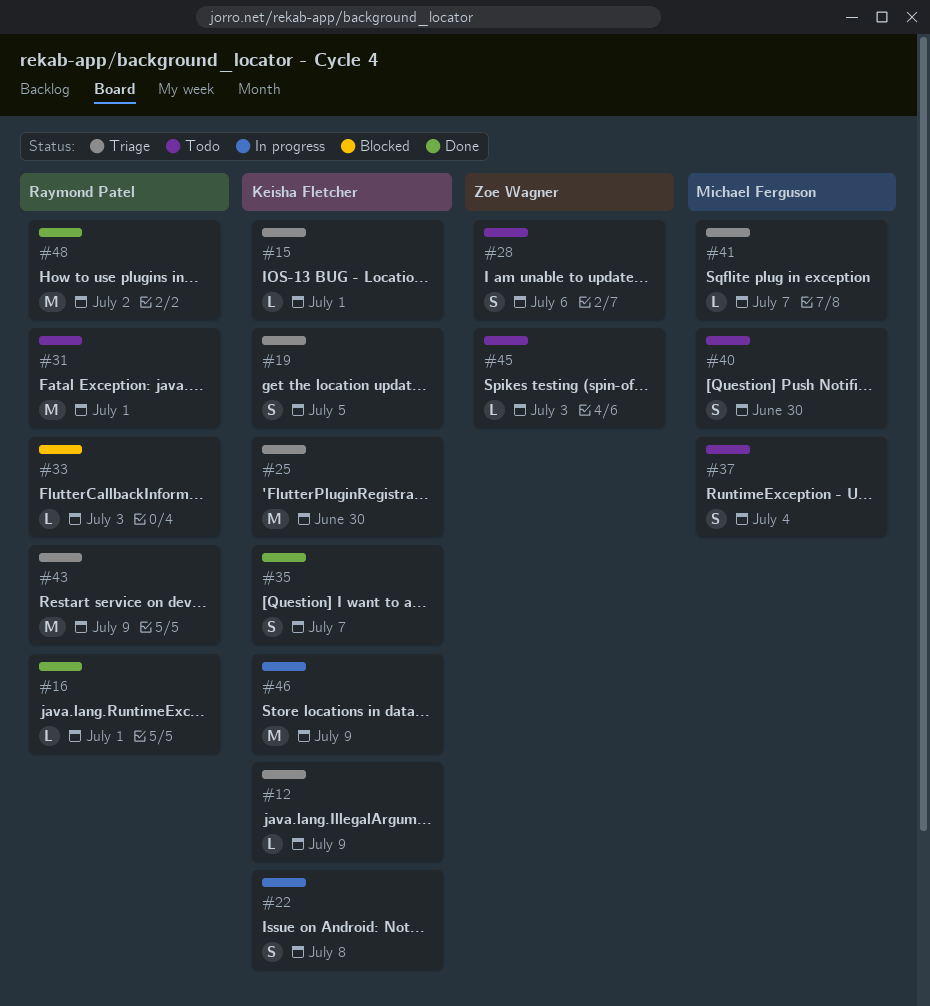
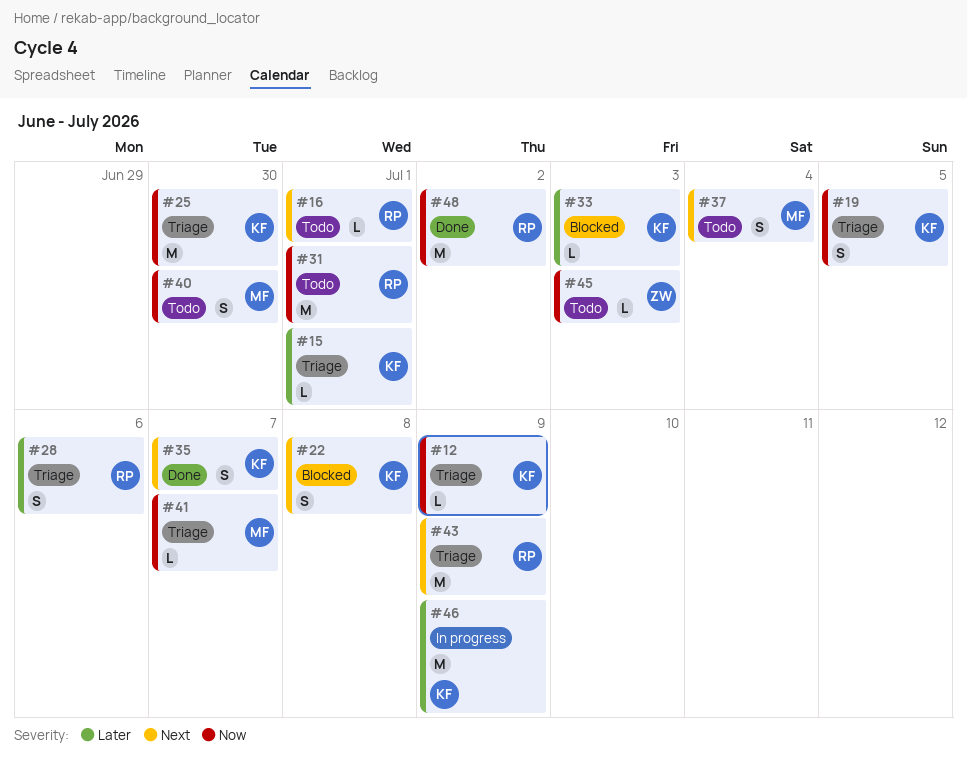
#16, status: Done -> Todo
#22, status: In progress -> Blocked
#28, status: Todo -> Triage
#28, owner: Zoe Wagner -> Raymond Patel
#33, owner: Raymond Patel -> Keisha Fletcher

